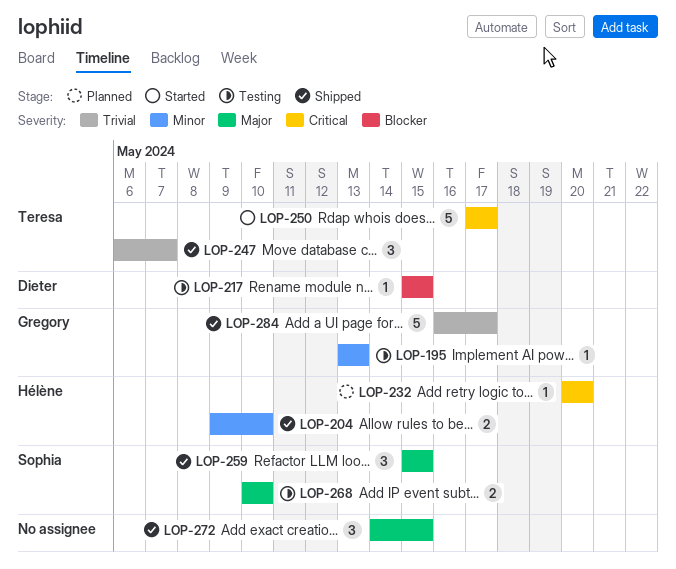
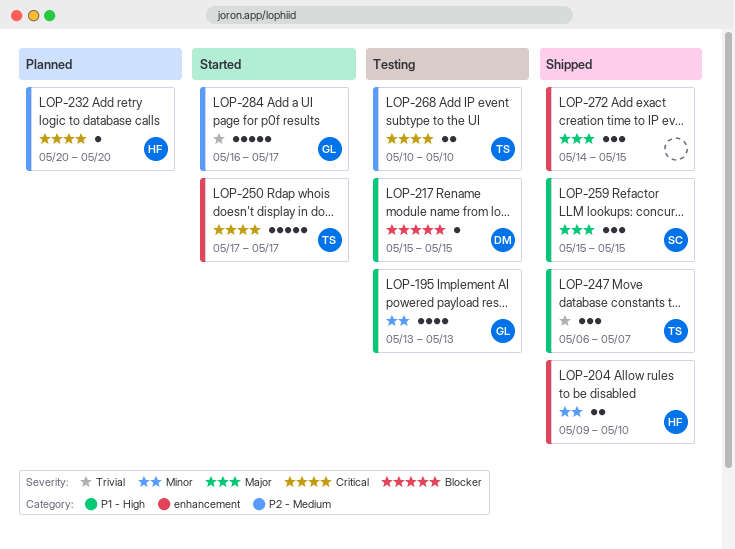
LOP-195, estimate: 1 -> 4
LOP-268, owner: Sophia -> Teresa
LOP-268, priority: Major -> Critical
LOP-284, status: Shipped -> Started

